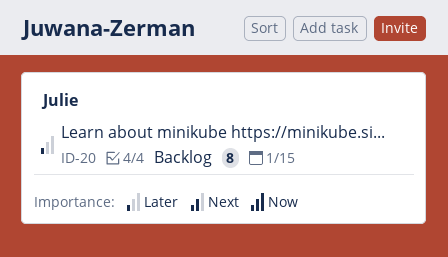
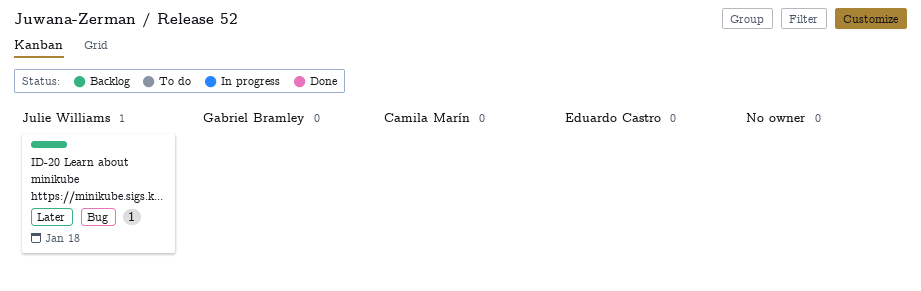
ID-20, estimate: 8 -> 1
ID-20, due: Jan 15 -> Jan 18

